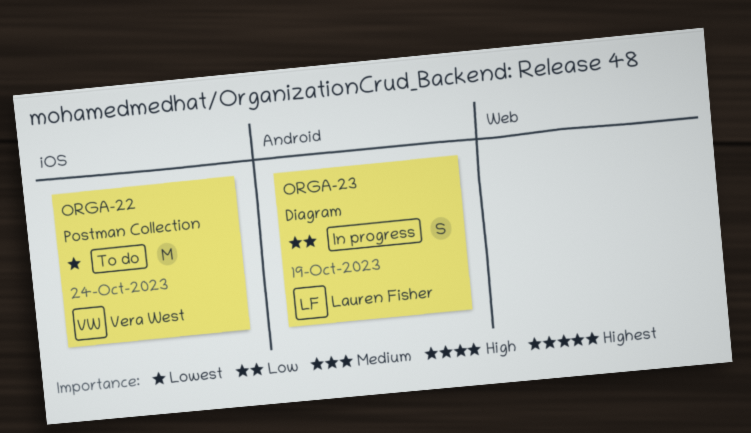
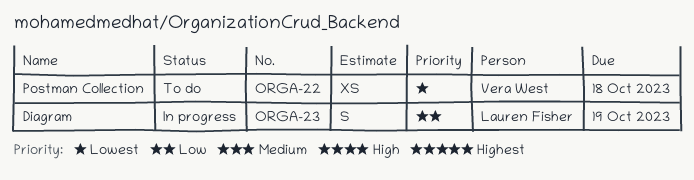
ORGA-22, estimate: M -> XS
ORGA-22, due: Oct 24 -> Oct 18

